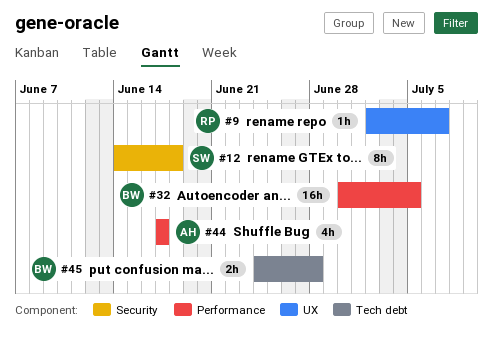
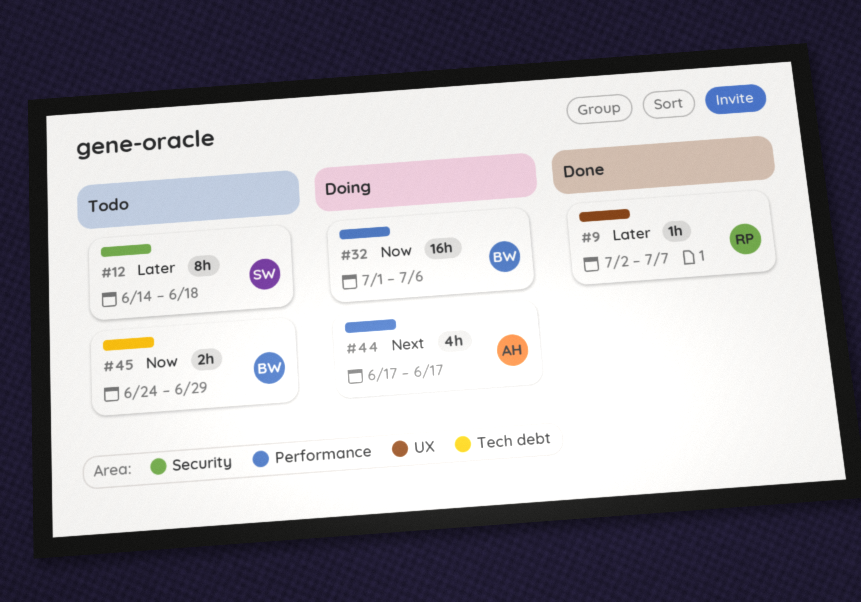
#32, start: Jun 30 -> Jul 1
#32, due: Jul 5 -> Jul 6
#45, due: Jun 28 -> Jun 29

